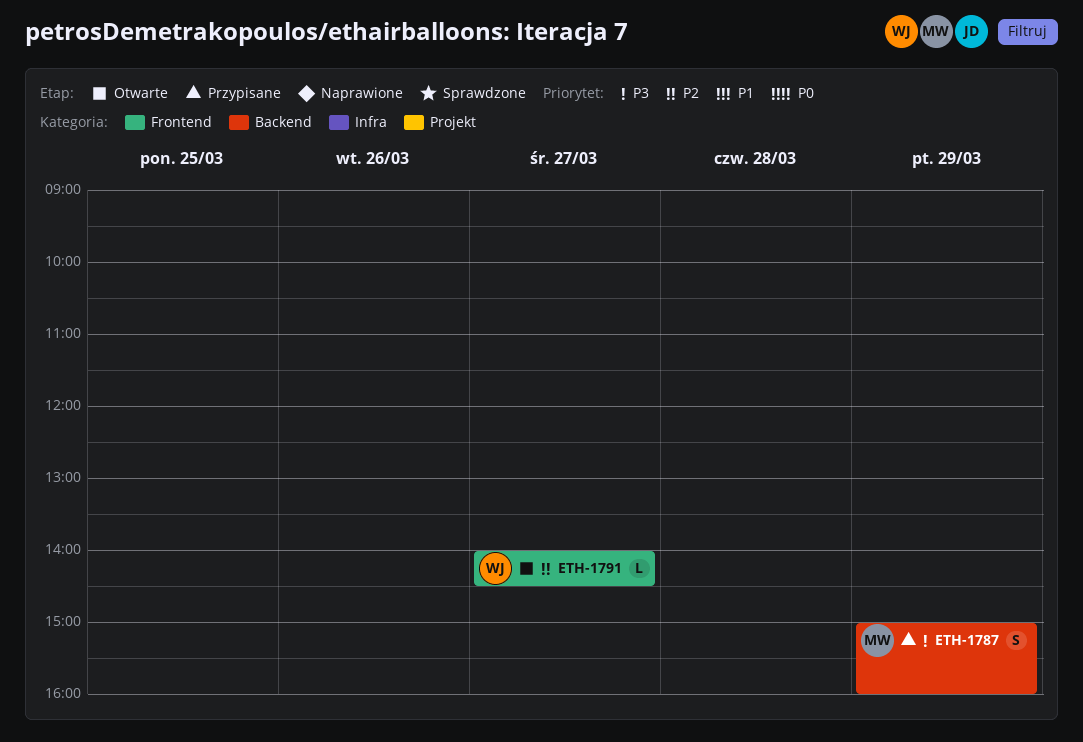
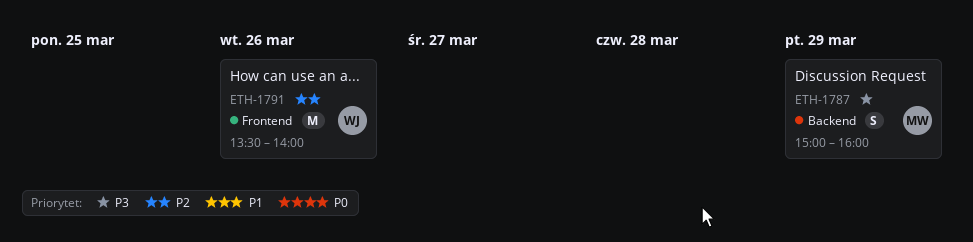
ETH-1791, estimate: L -> M
ETH-1791, day: Mar 27 -> Mar 26
ETH-1791, begins: 14:00 -> 13:30
ETH-1791, ends: 14:30 -> 14:00

